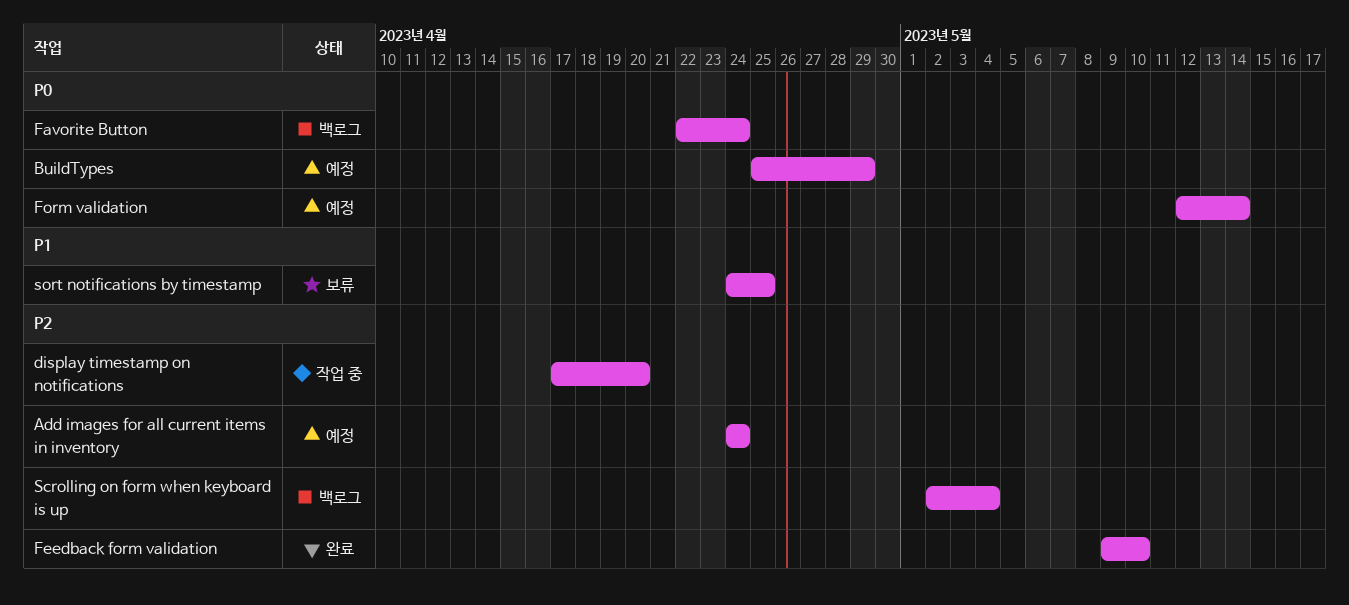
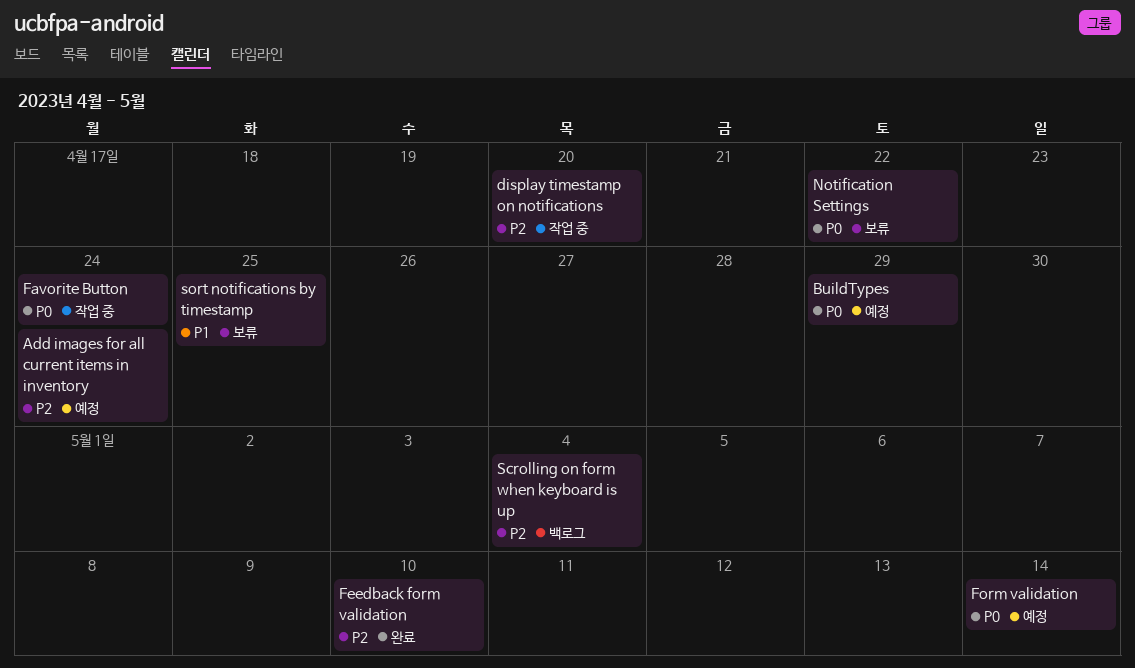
Favorite Button, status: 백로그 -> 작업 중
Notification Settings: none -> present

